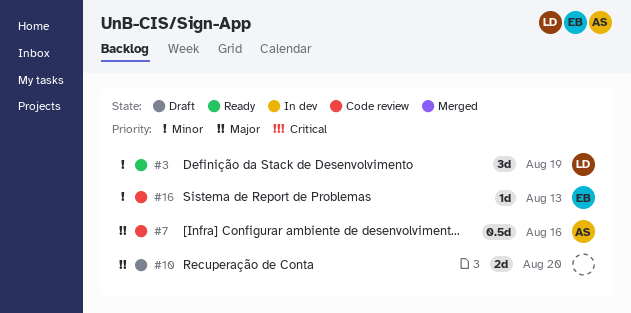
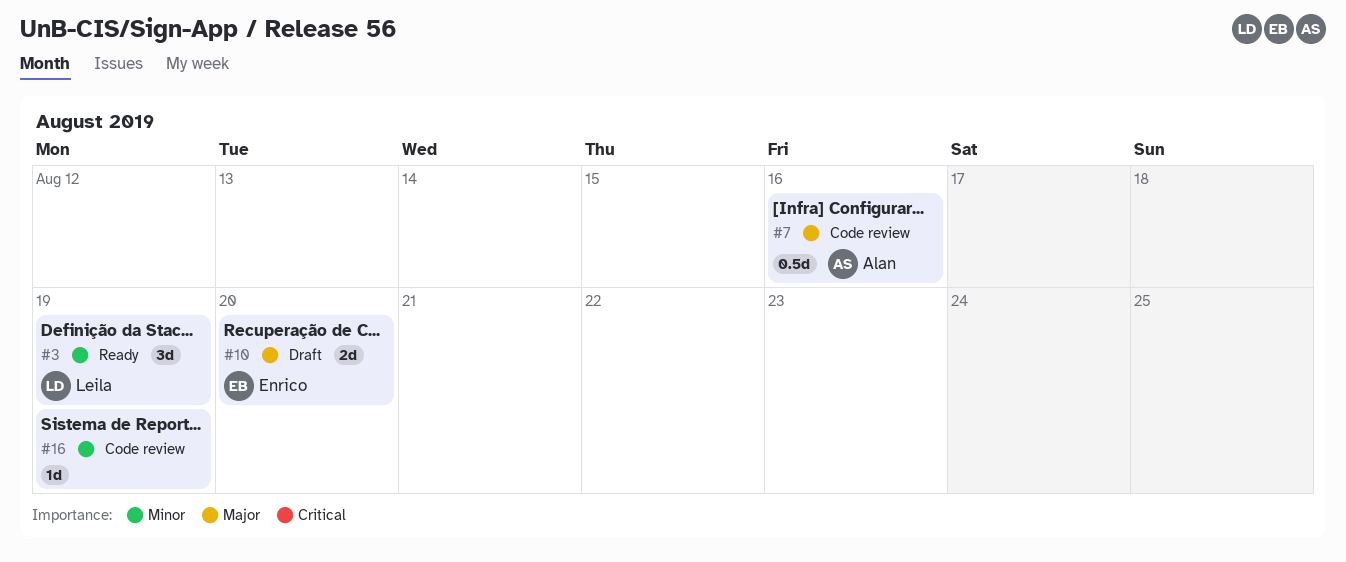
#10, owner: none -> Enrico
#16, owner: Enrico -> none
#16, due: Aug 13 -> Aug 19

